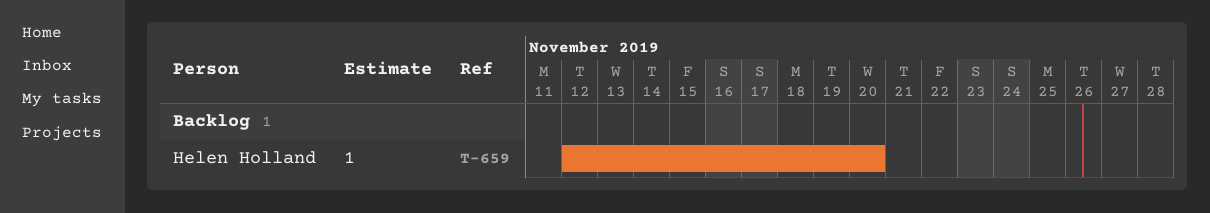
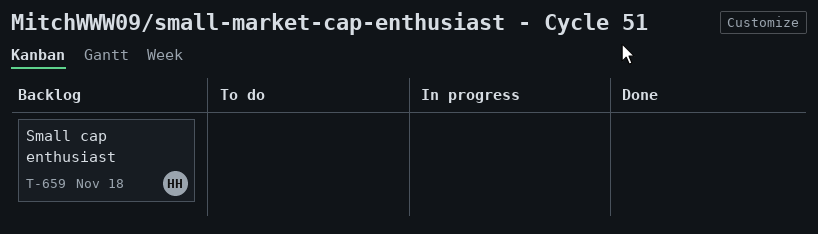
T-659, due: Nov 20 -> Nov 18

